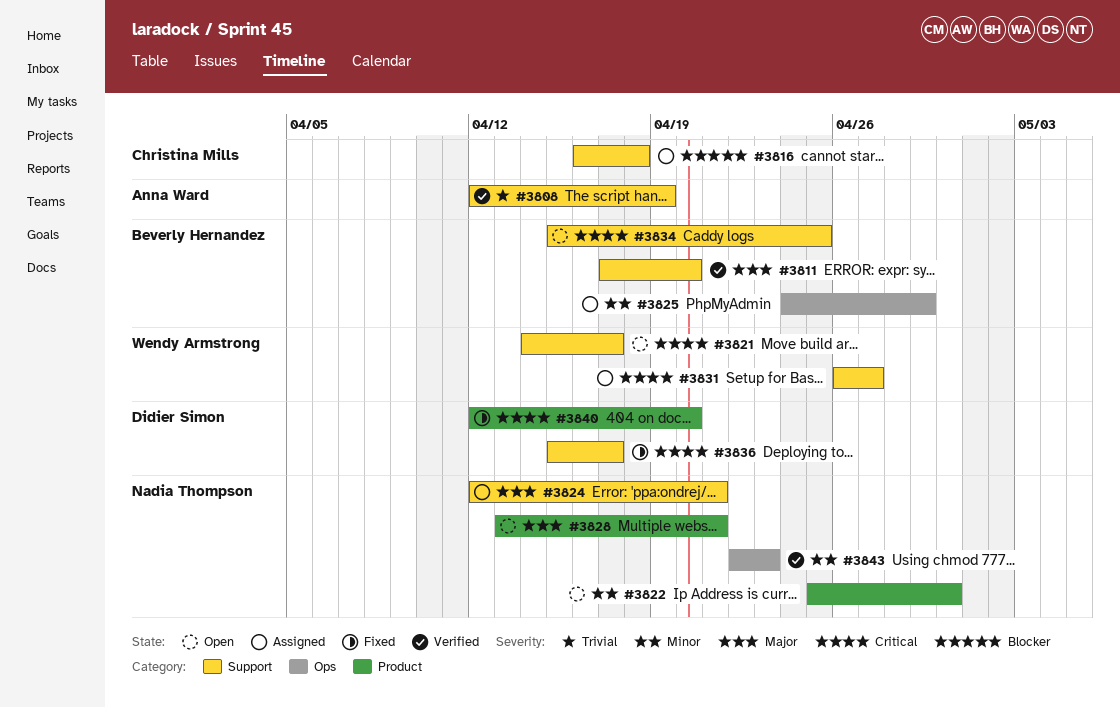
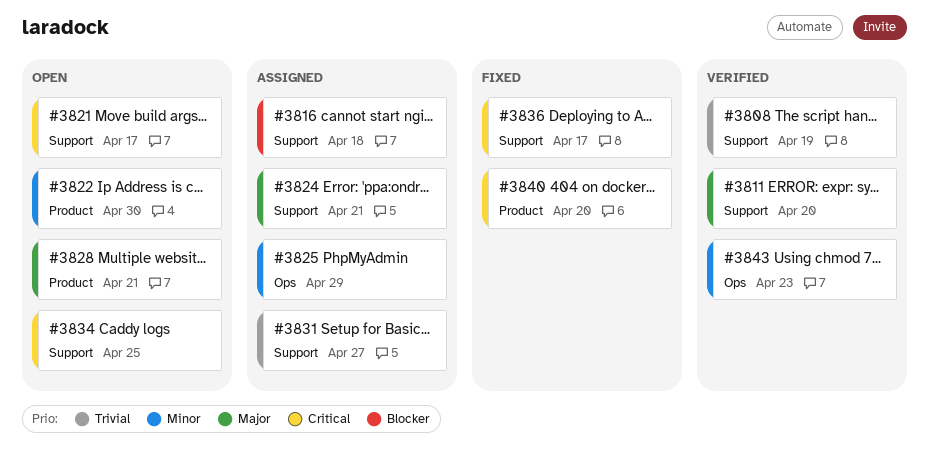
#3831, priority: Critical -> Trivial

